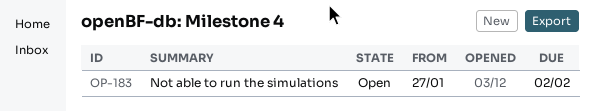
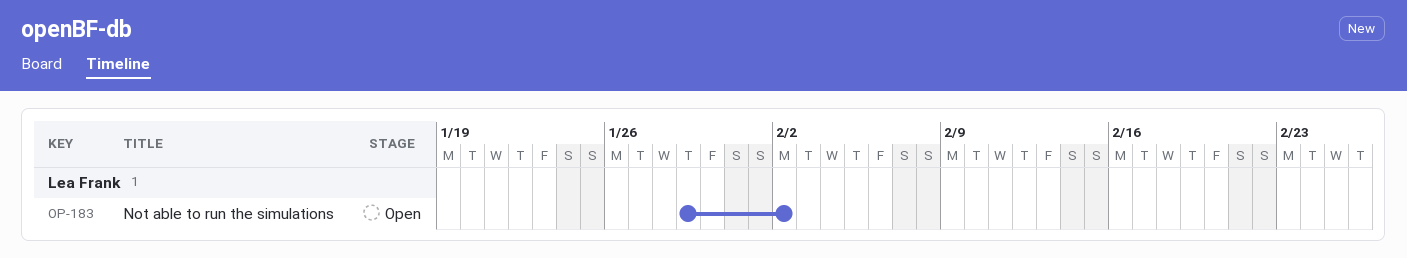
OP-183, start: Jan 27 -> Jan 29

